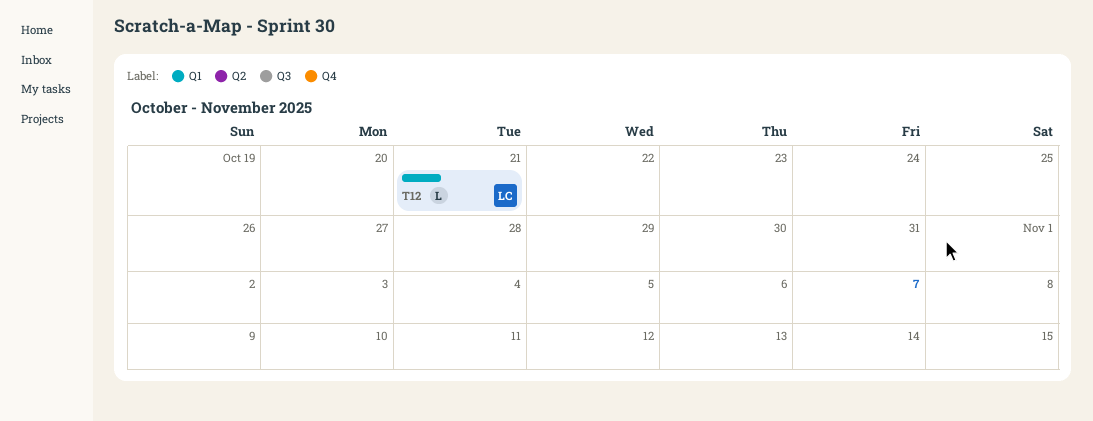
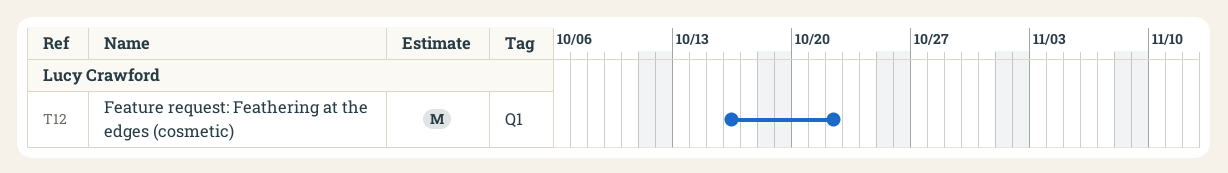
T12, estimate: L -> M
T12, due: Oct 21 -> Oct 22

